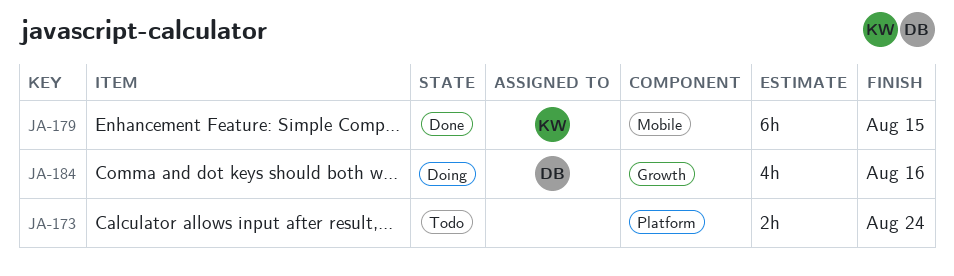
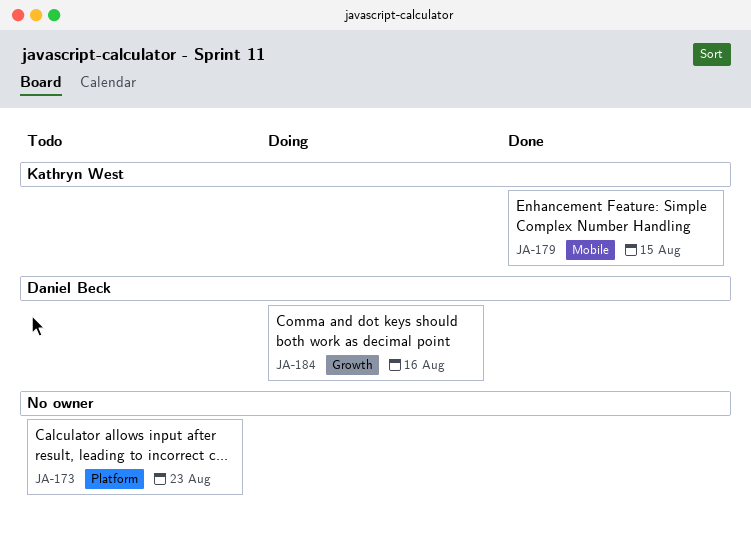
JA-173, due: Aug 24 -> Aug 23

